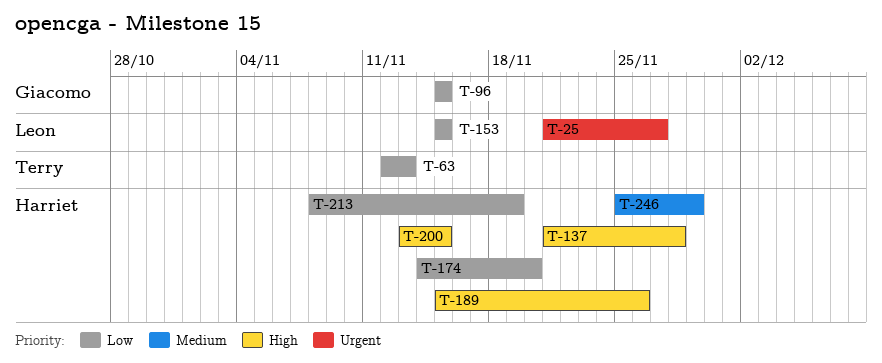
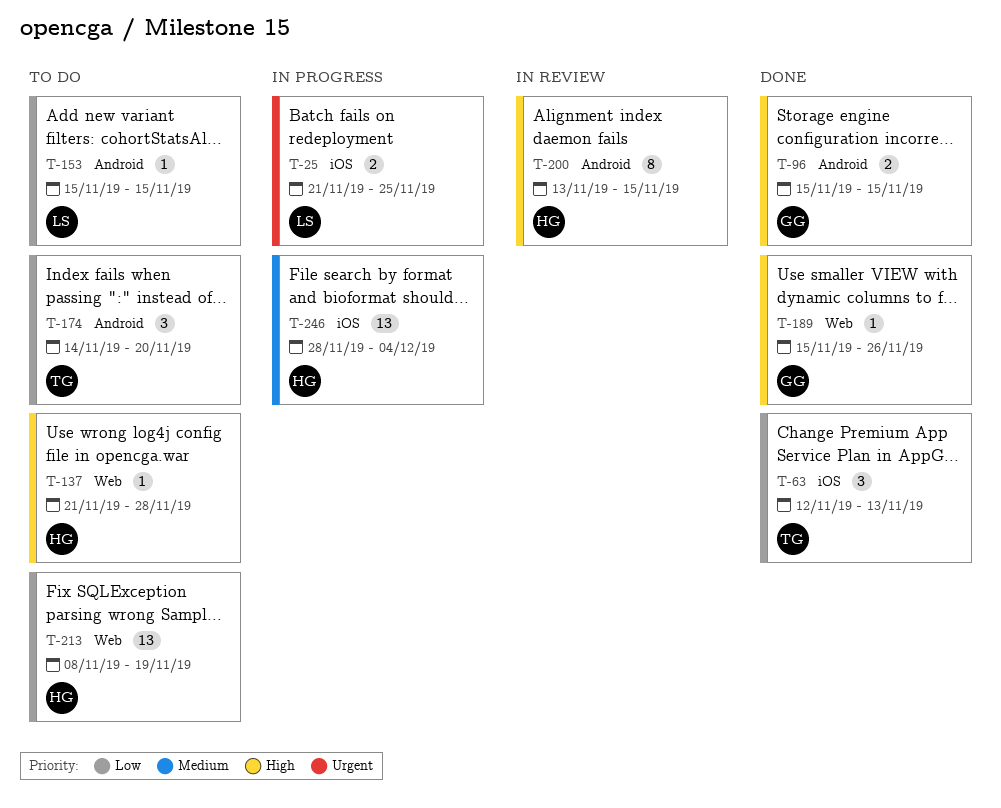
T-25, due: Nov 27 -> Nov 25
T-96, priority: Low -> High
T-174, owner: Harriet -> Terry
T-189, owner: Harriet -> Giacomo
T-246, start: Nov 25 -> Nov 28
T-246, due: Nov 29 -> Dec 4

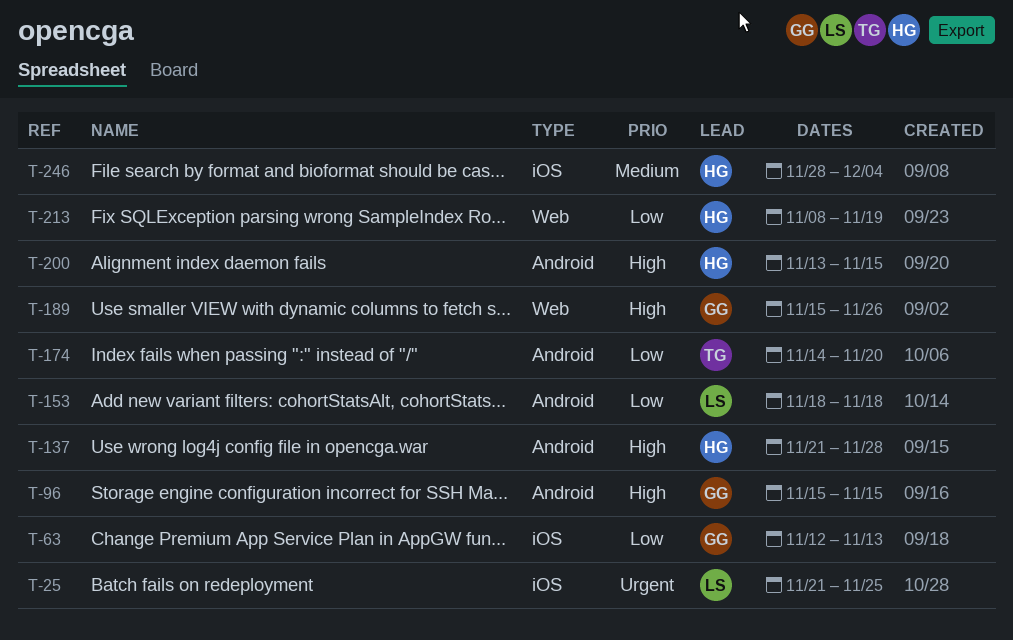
T-63, owner: TG -> GG
T-137, label: Web -> Android
T-153, start: Nov 15 -> Nov 18
T-153, due: Nov 15 -> Nov 18

